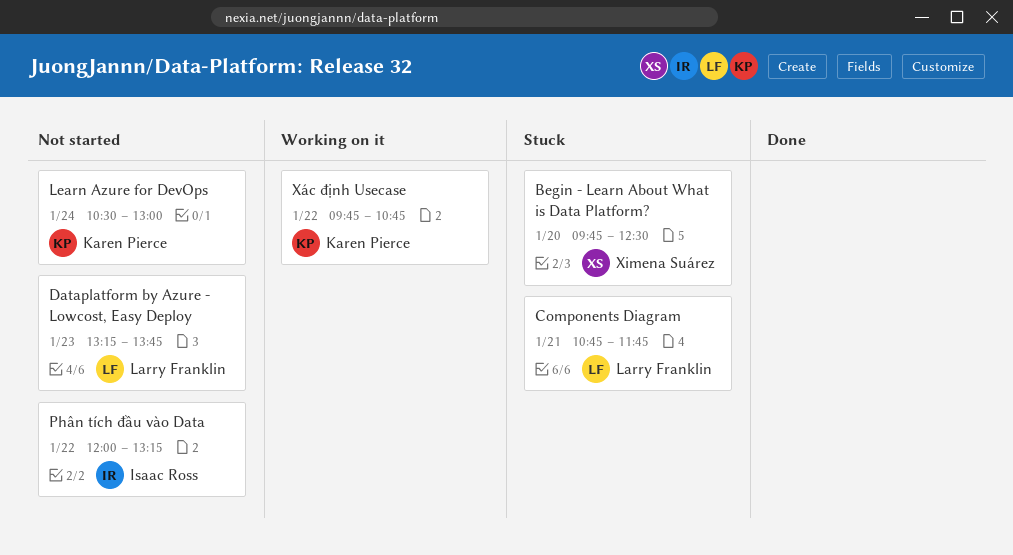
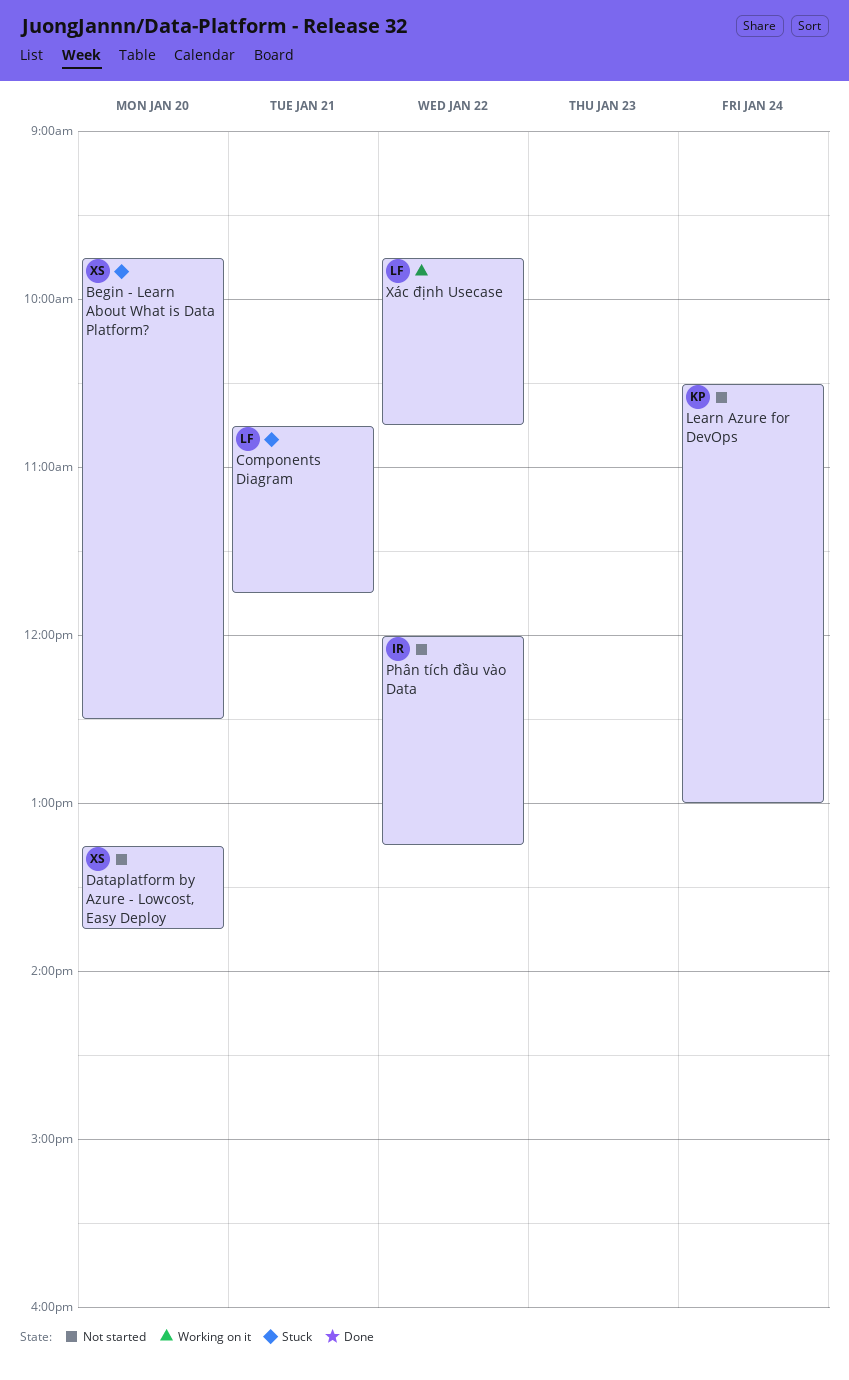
Dataplatform by Azure - Lowcost, Easy Deploy, owner: Larry Franklin -> Ximena Suárez
Dataplatform by Azure - Lowcost, Easy Deploy, day: Jan 23 -> Jan 20
Xác định Usecase, owner: Karen Pierce -> Larry Franklin

